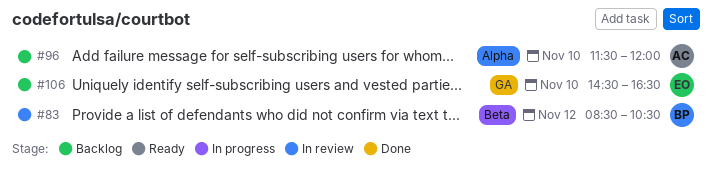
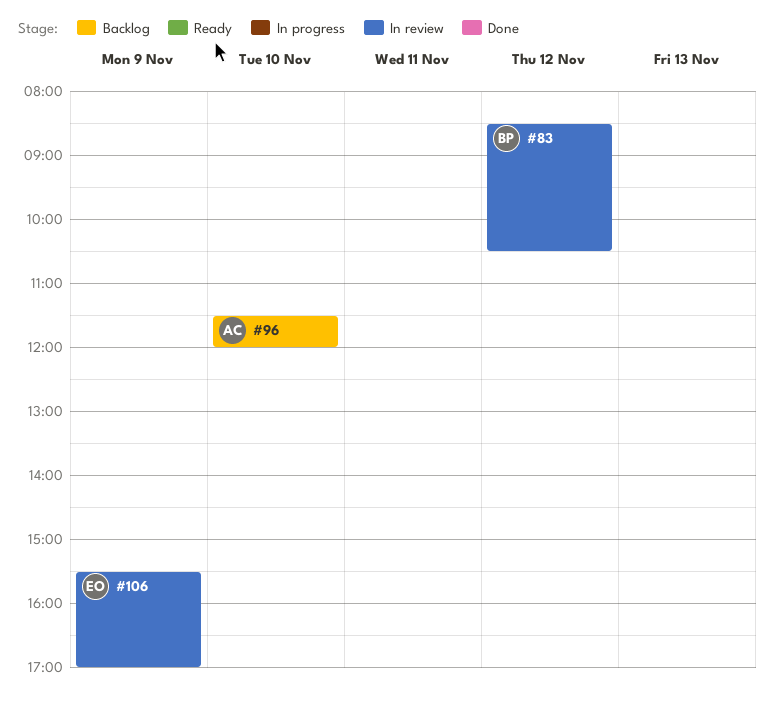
#106, status: Backlog -> In review
#106, day: Nov 10 -> Nov 9
#106, begins: 14:30 -> 15:30
#106, ends: 16:30 -> 17:00

